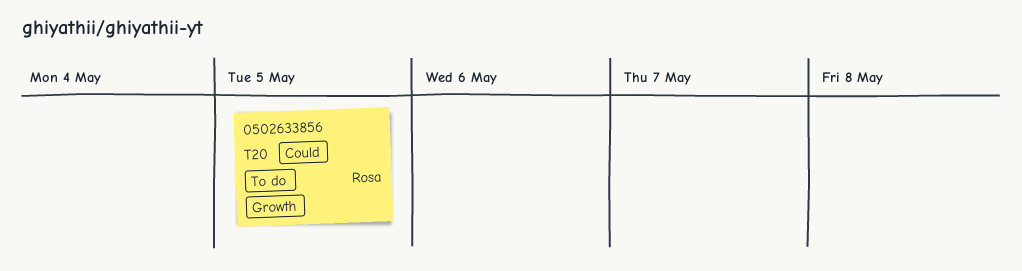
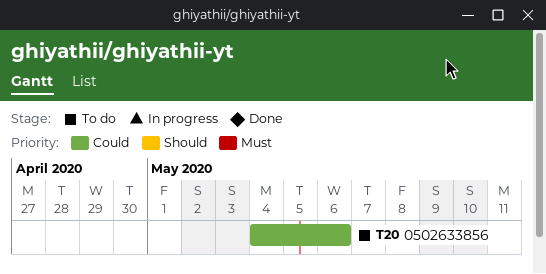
T20, due: May 5 -> May 6

